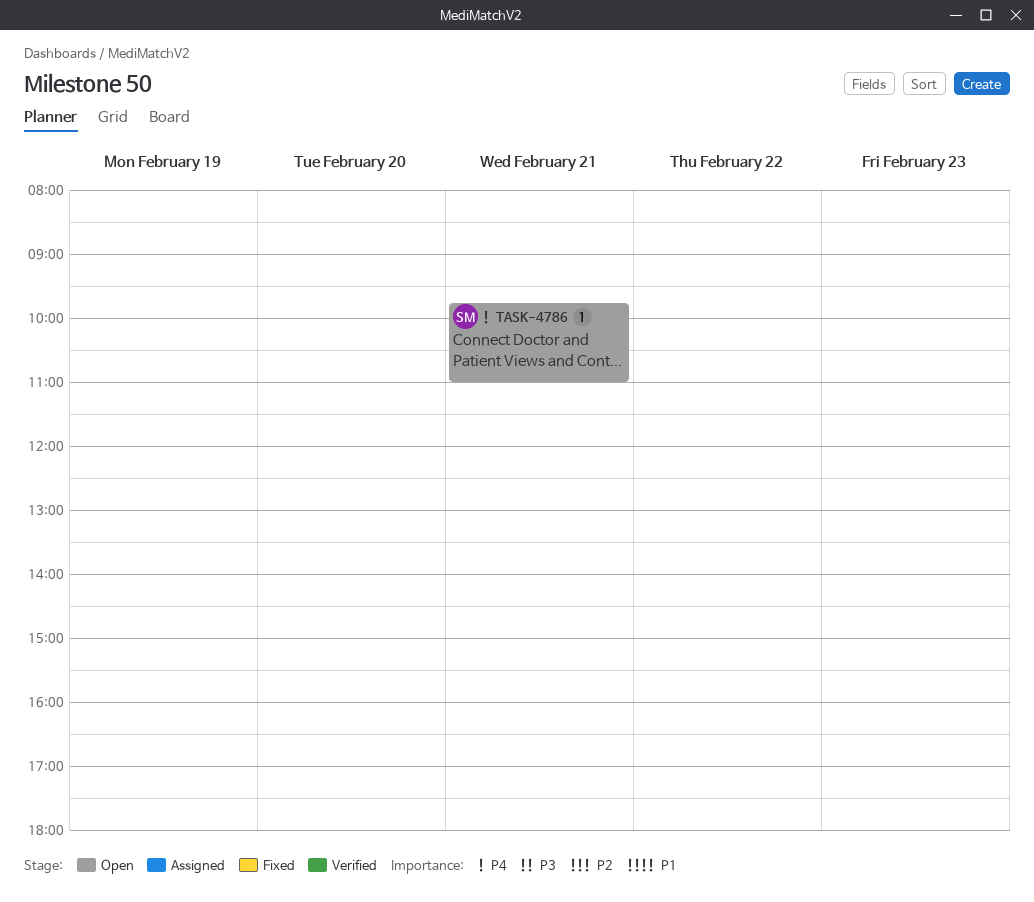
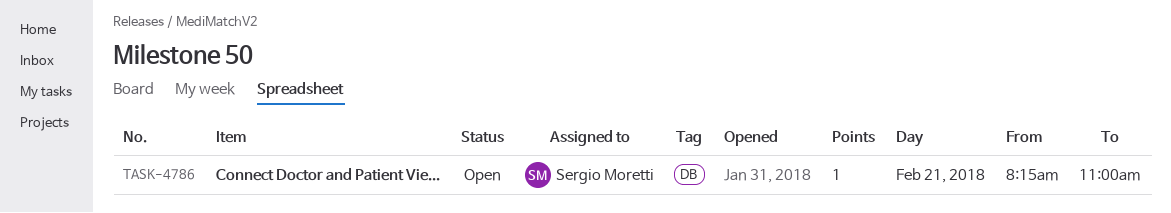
TASK-4786, begins: 09:45 -> 08:15

